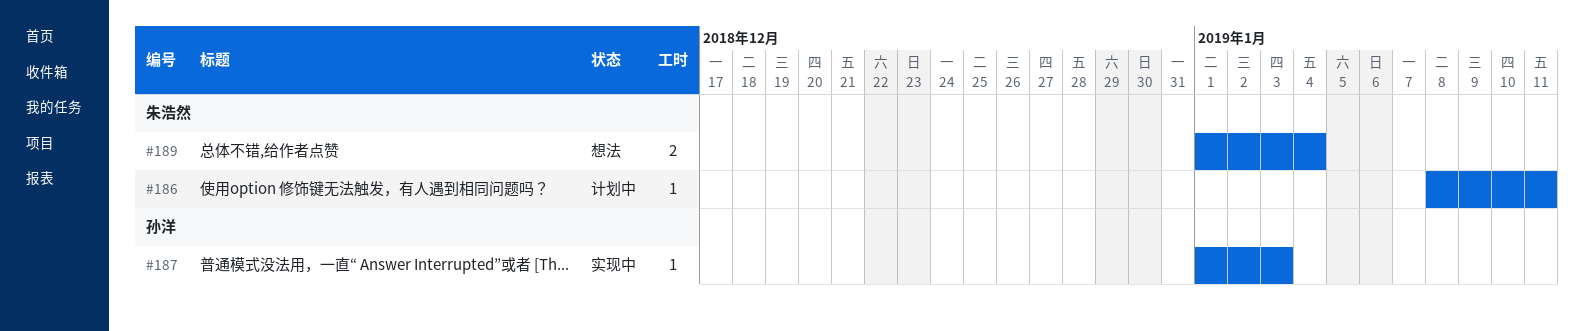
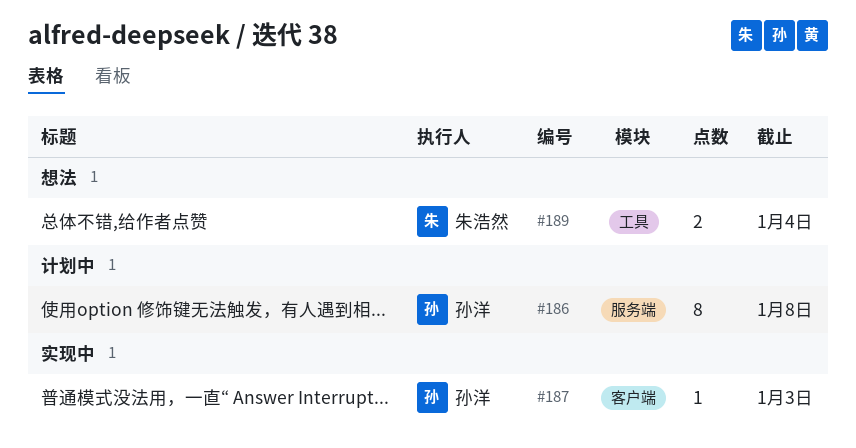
#186, owner: 朱浩然 -> 孙洋
#186, estimate: 1 -> 8
#186, due: Jan 11 -> Jan 8

